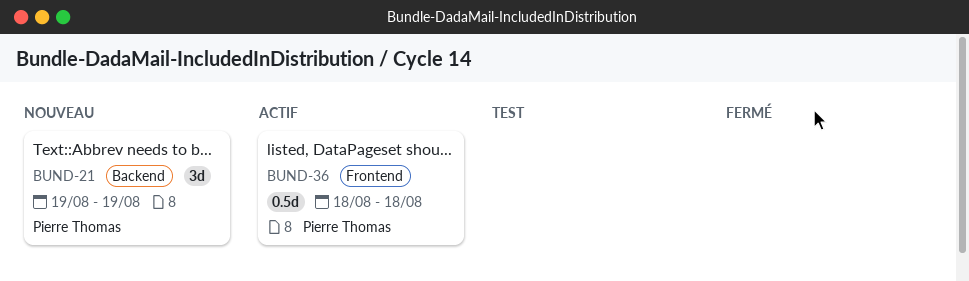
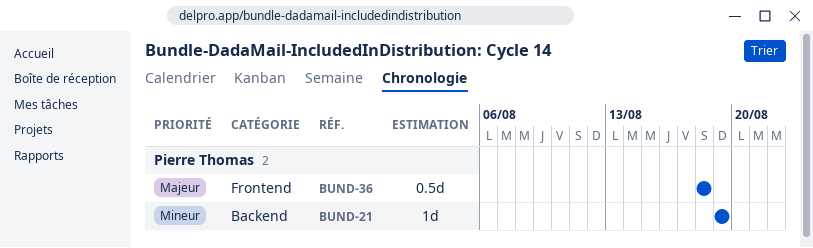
BUND-21, estimate: 3d -> 1d

